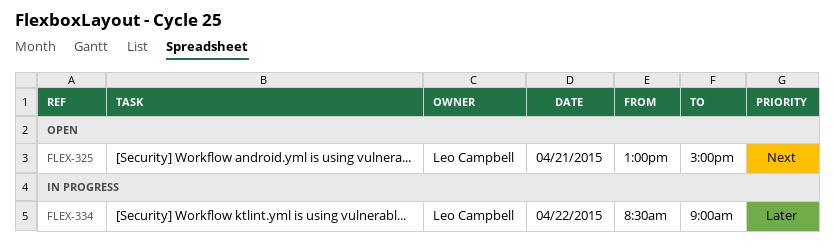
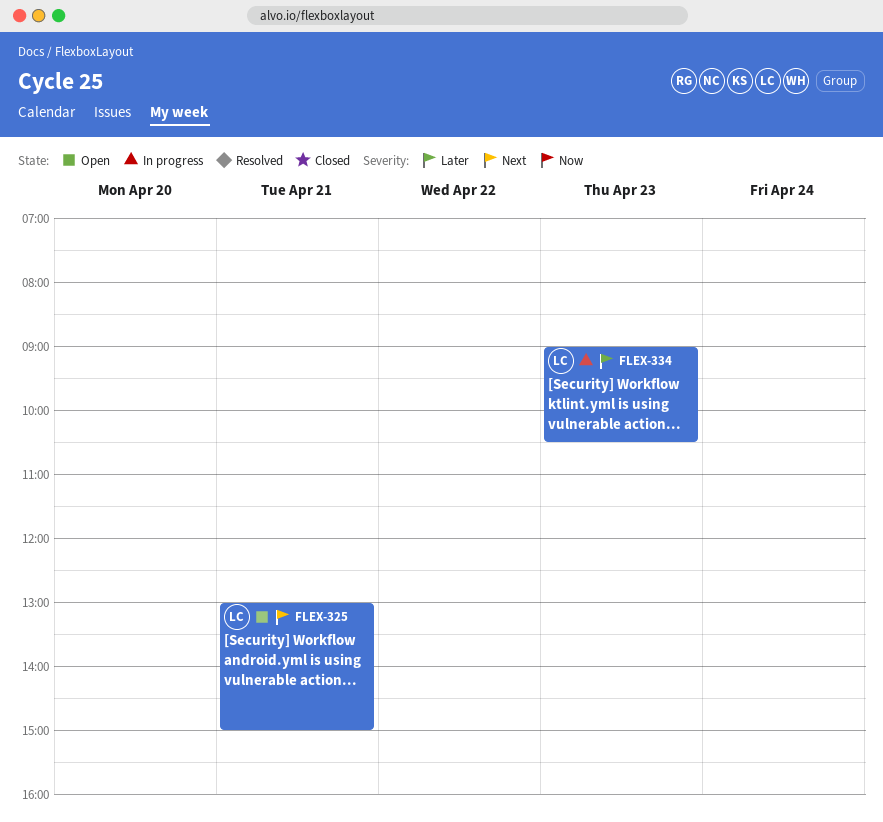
FLEX-334, day: Apr 22 -> Apr 23
FLEX-334, begins: 08:30 -> 09:00
FLEX-334, ends: 09:00 -> 10:30

